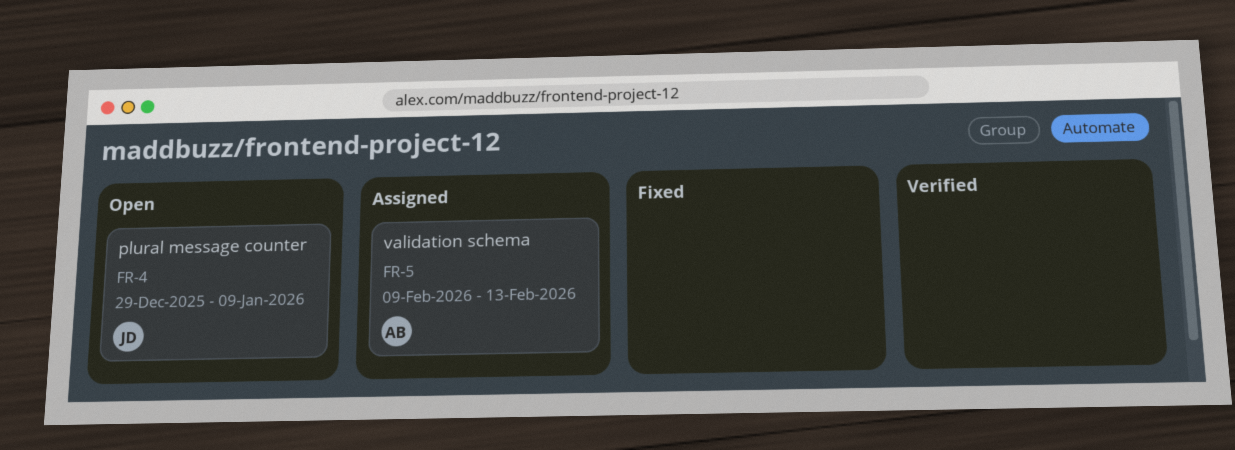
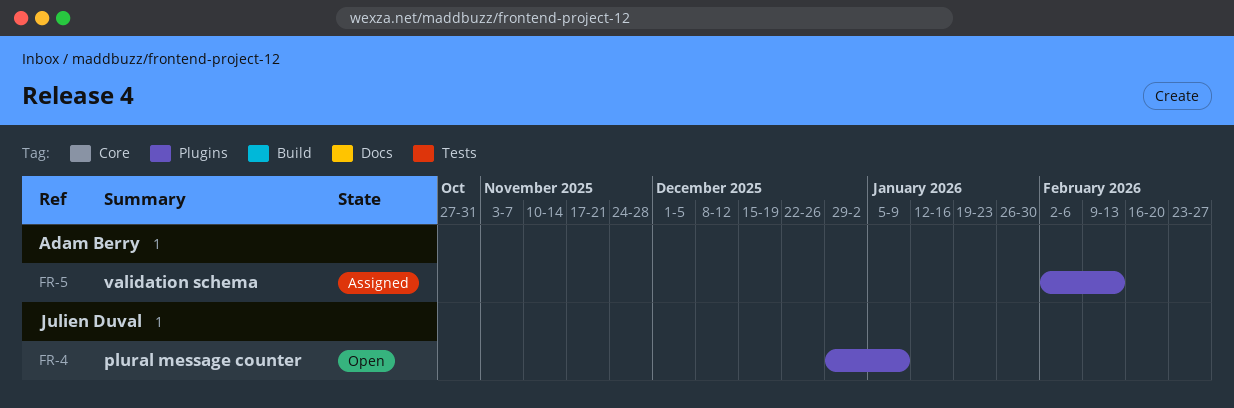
FR-5, start: Feb 9 -> Feb 2

